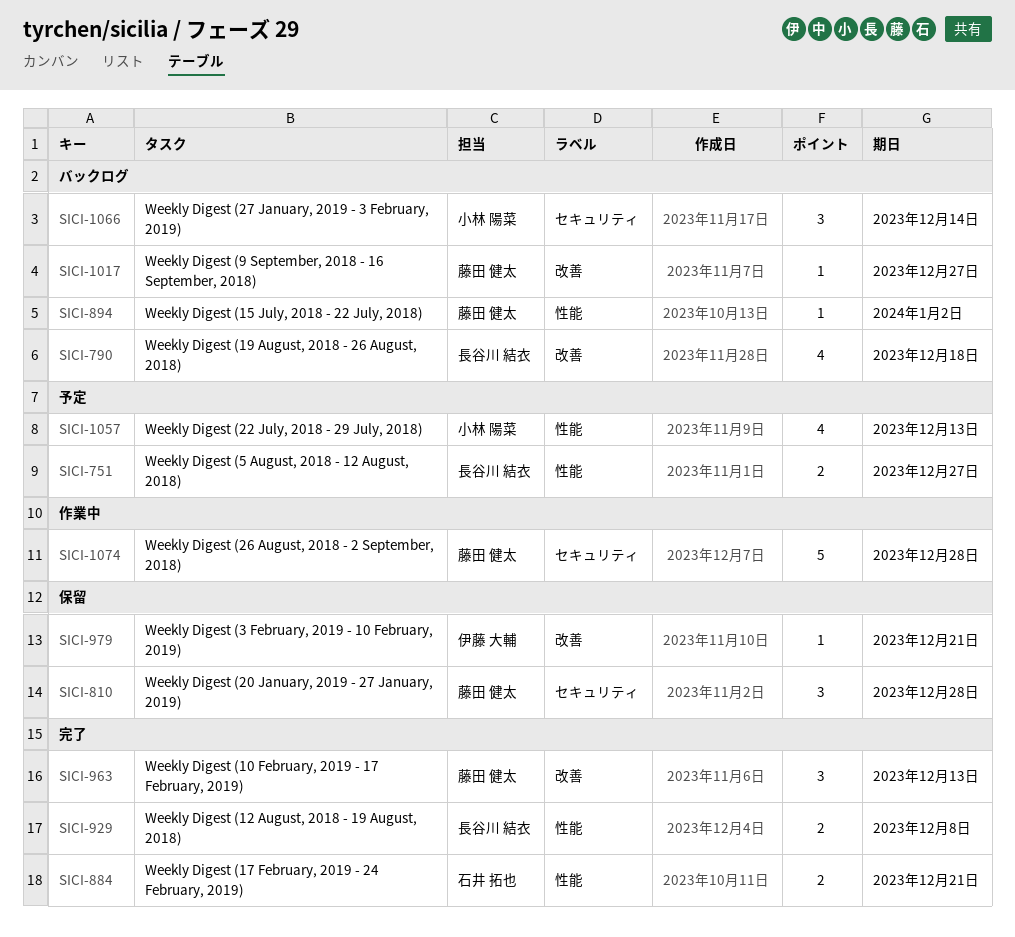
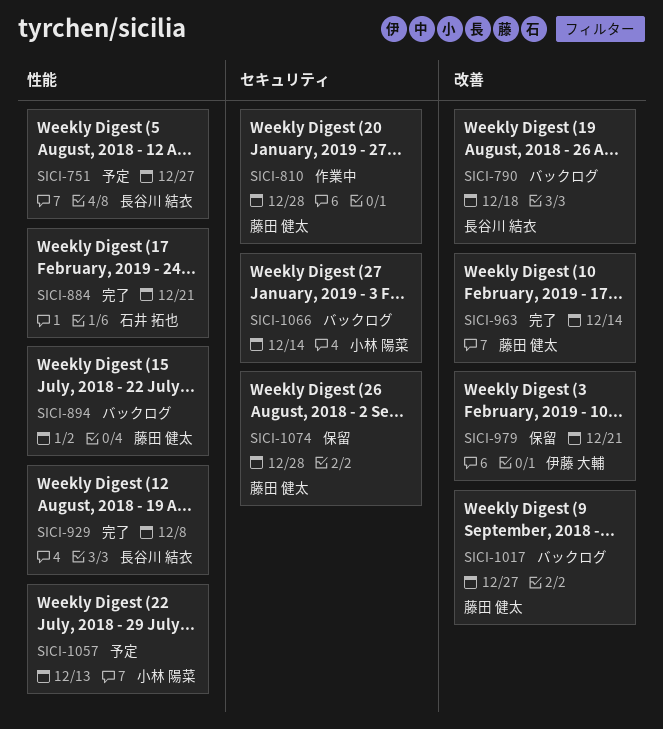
SICI-810, status: 保留 -> 作業中
SICI-963, due: Dec 13 -> Dec 14
SICI-1074, status: 作業中 -> 保留

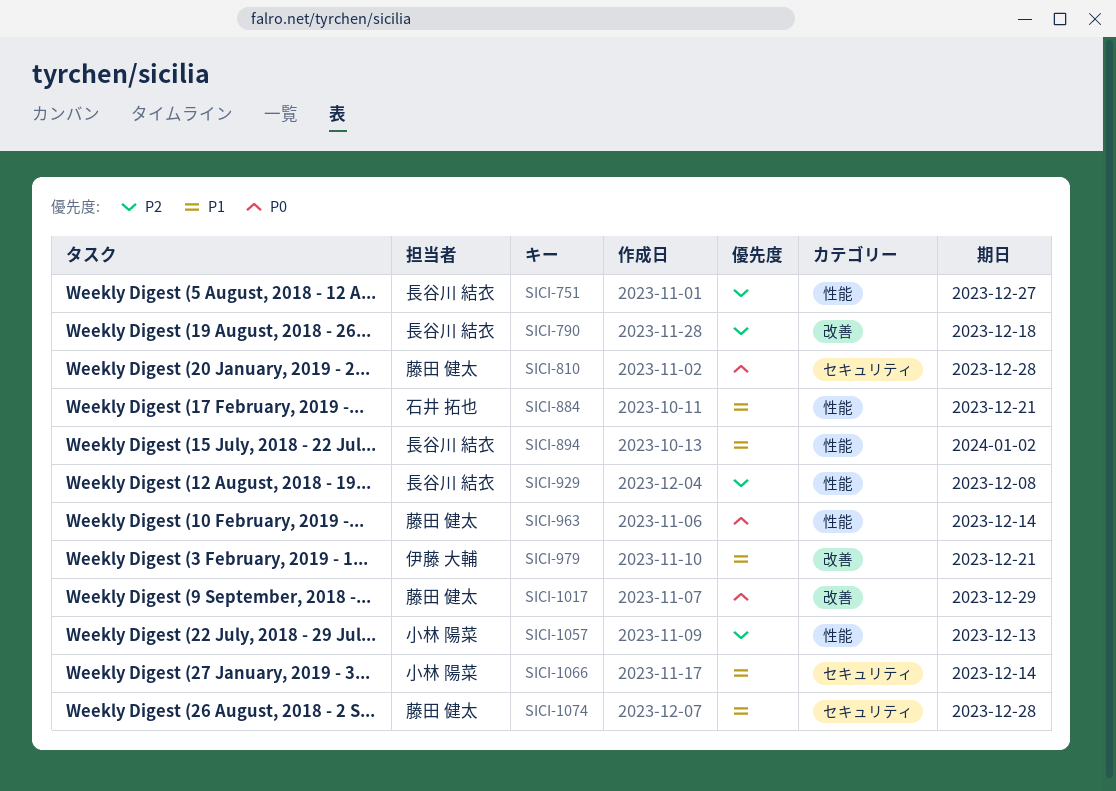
SICI-894, owner: 藤田 健太 -> 長谷川 結衣
SICI-963, label: 改善 -> 性能
SICI-1017, due: Dec 27 -> Dec 29

